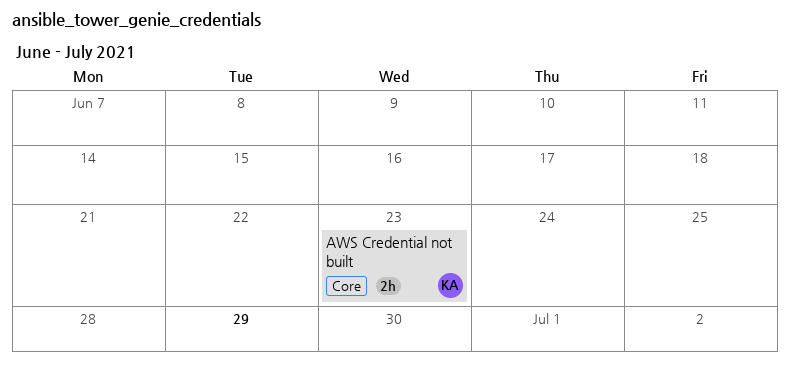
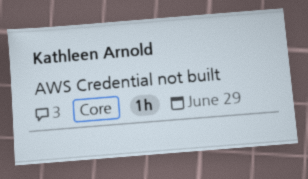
AWS Credential not built, estimate: 2h -> 1h
AWS Credential not built, due: Jun 23 -> Jun 29

